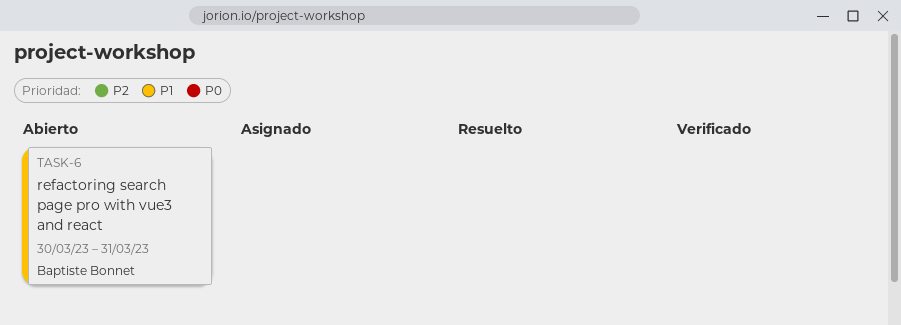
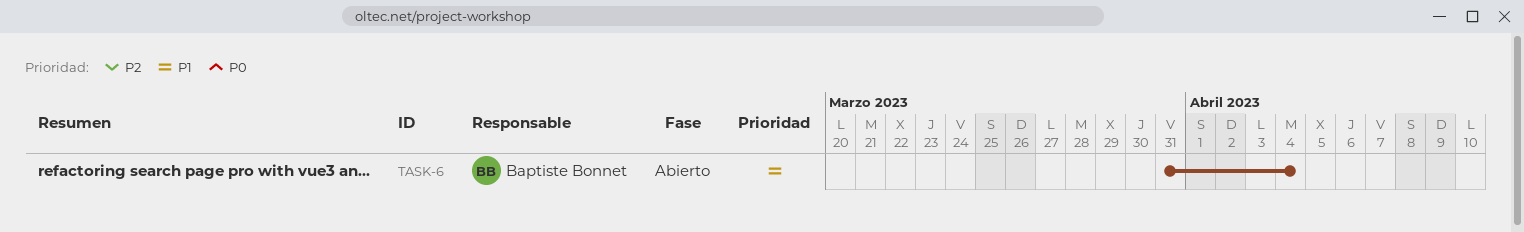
TASK-6, start: Mar 30 -> Mar 31
TASK-6, due: Mar 31 -> Apr 4

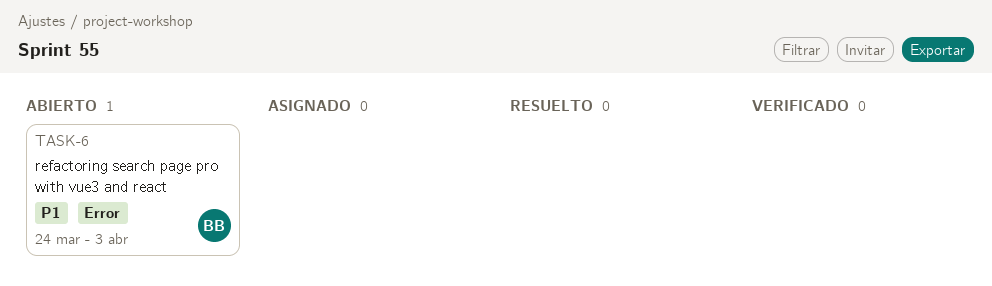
TASK-6, start: Mar 31 -> Mar 24
TASK-6, due: Apr 4 -> Apr 3

